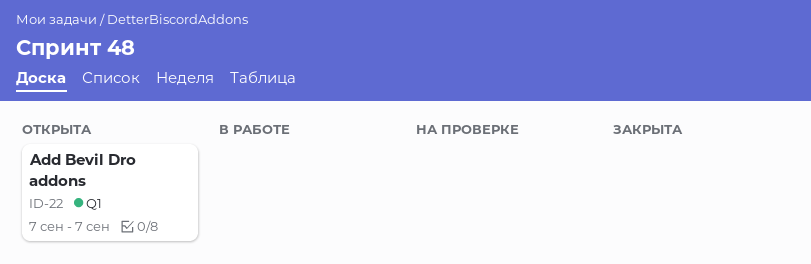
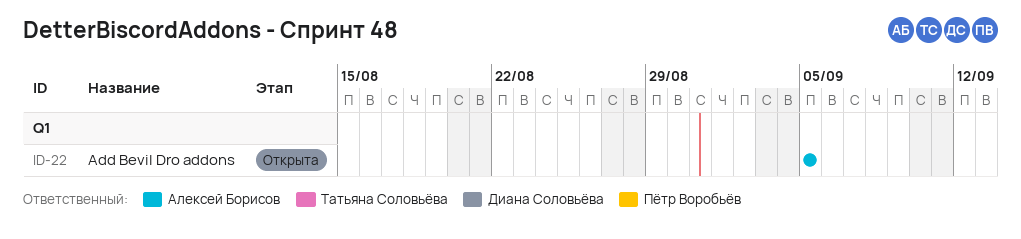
ID-22, start: Sep 7 -> Sep 5
ID-22, due: Sep 7 -> Sep 5

